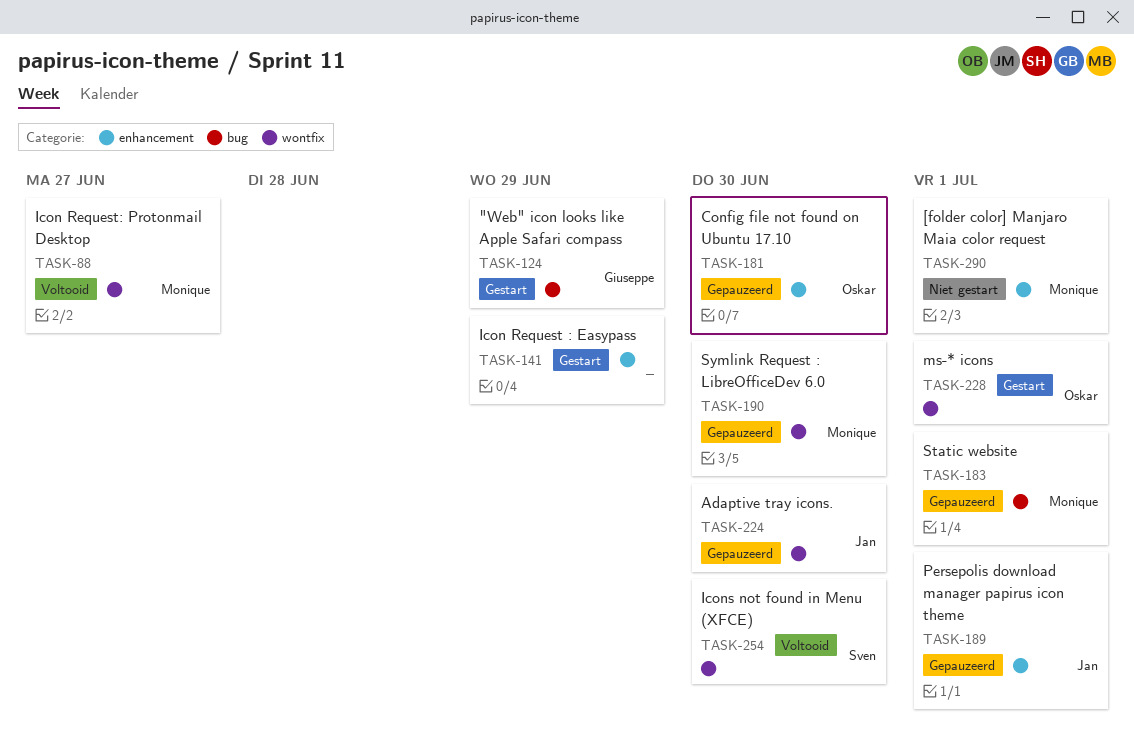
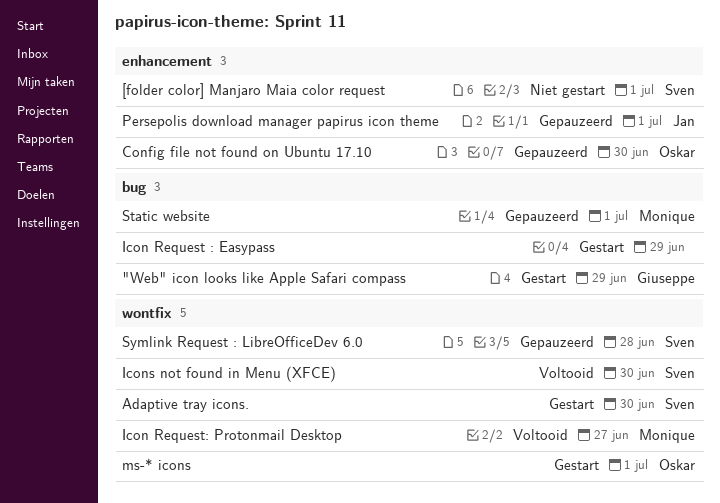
[folder color] Manjaro Maia color request, owner: Monique -> Sven
Adaptive tray icons., status: Gepauzeerd -> Gestart
Adaptive tray icons., owner: Jan -> Sven
Icon Request : Easypass, label: enhancement -> bug
Symlink Request : LibreOfficeDev 6.0, owner: Monique -> Sven
Symlink Request : LibreOfficeDev 6.0, due: Jun 30 -> Jun 28

